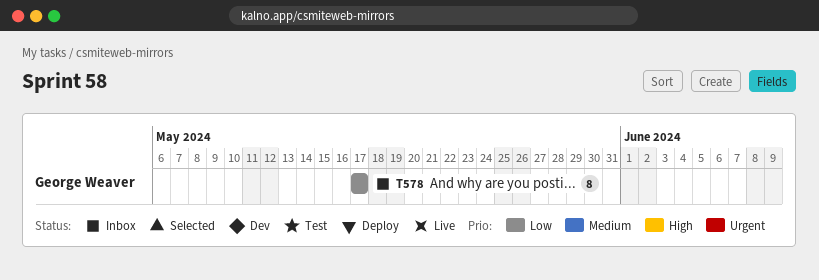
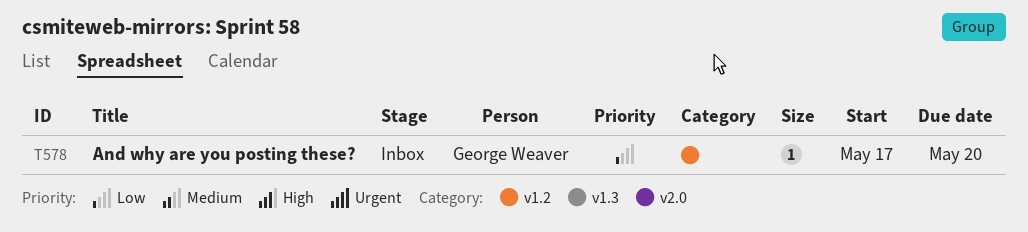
T578, estimate: 8 -> 1
T578, due: May 17 -> May 20

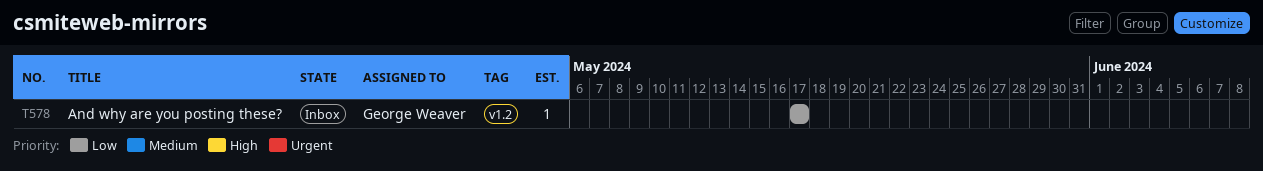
T578, due: May 20 -> May 17

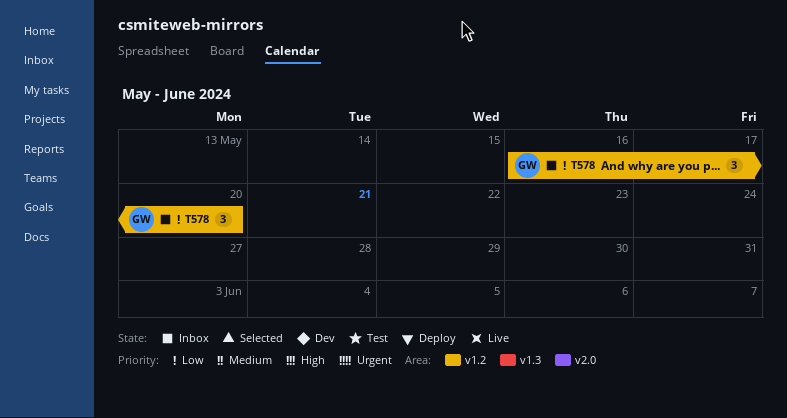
T578, estimate: 1 -> 3
T578, start: May 17 -> May 16
T578, due: May 17 -> May 20

